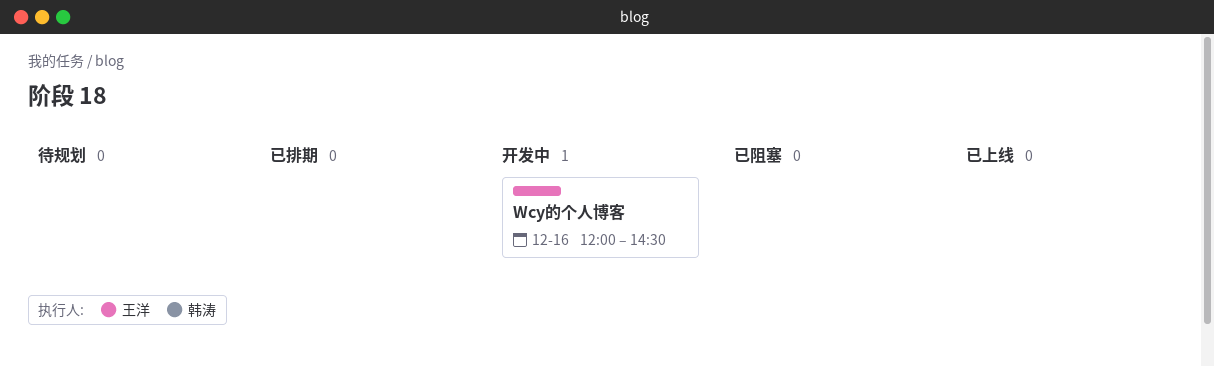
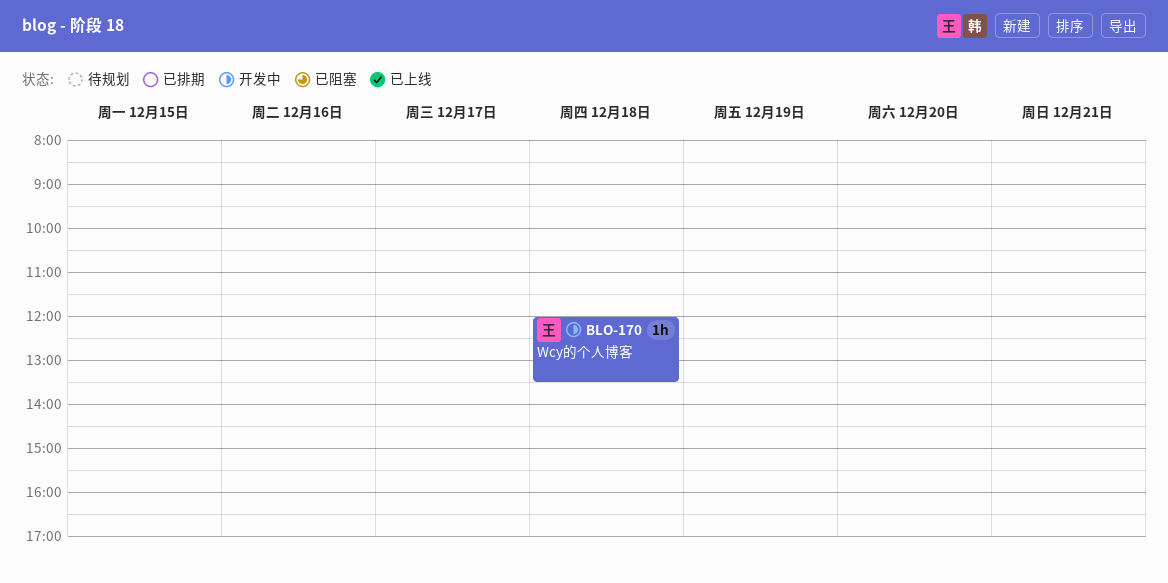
Wcy的个人博客, day: Dec 16 -> Dec 18
Wcy的个人博客, ends: 14:30 -> 13:30

